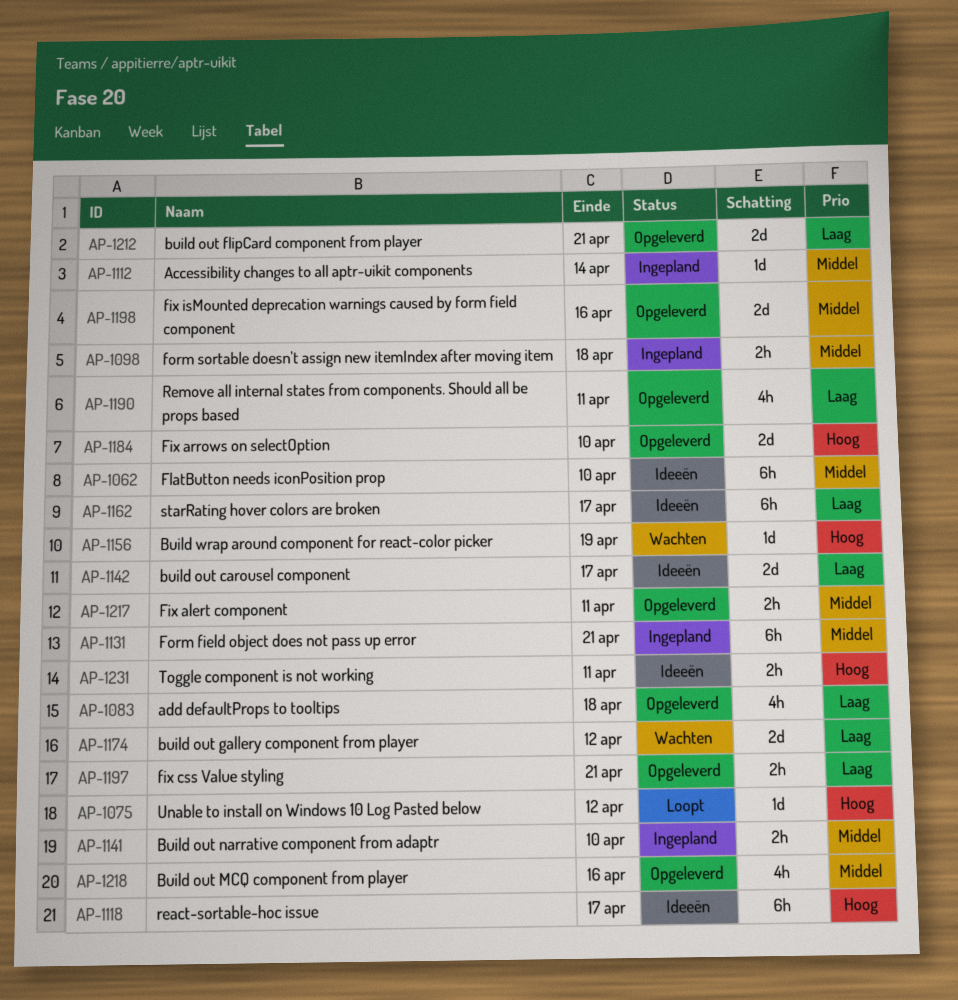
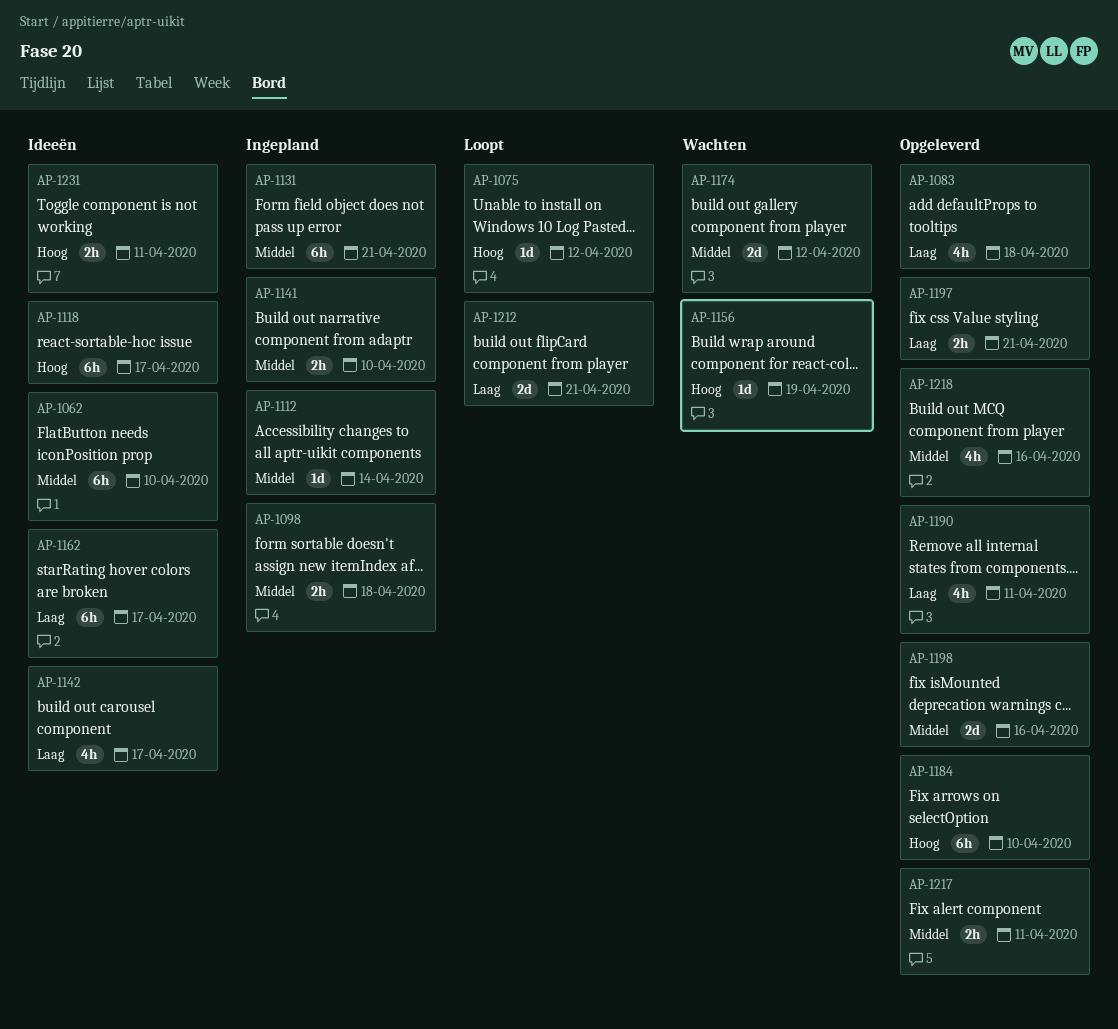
AP-1142, estimate: 2d -> 4h
AP-1174, priority: Laag -> Middel
AP-1184, estimate: 2d -> 6h
AP-1212, status: Opgeleverd -> Loopt

